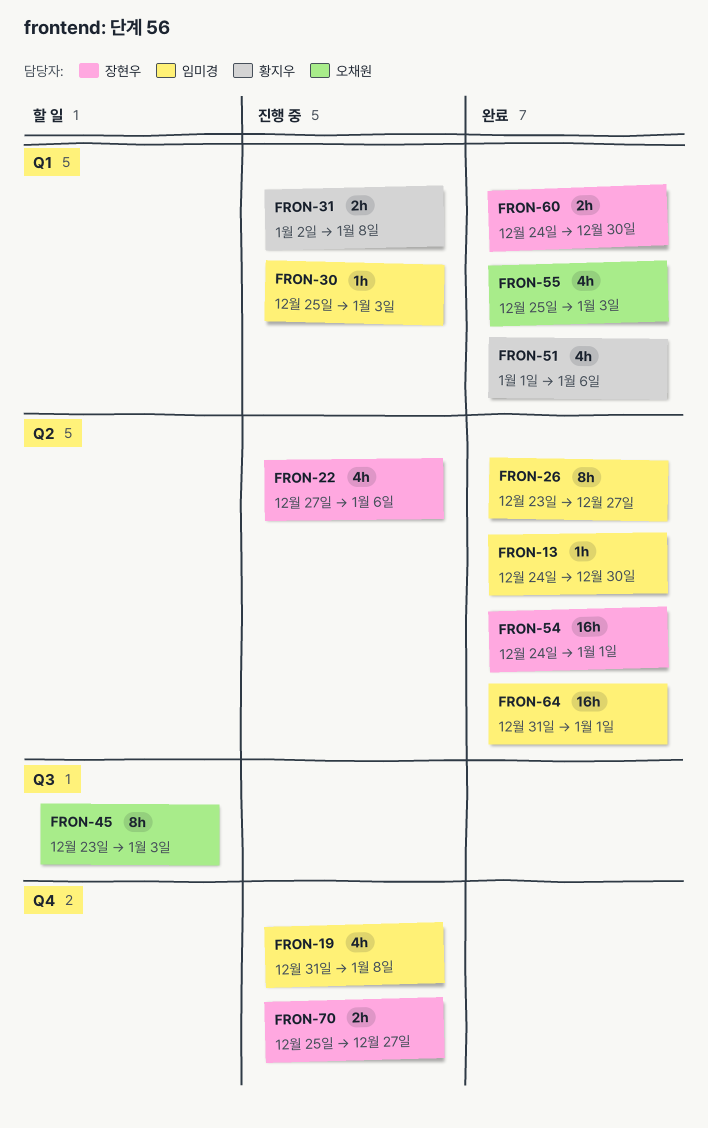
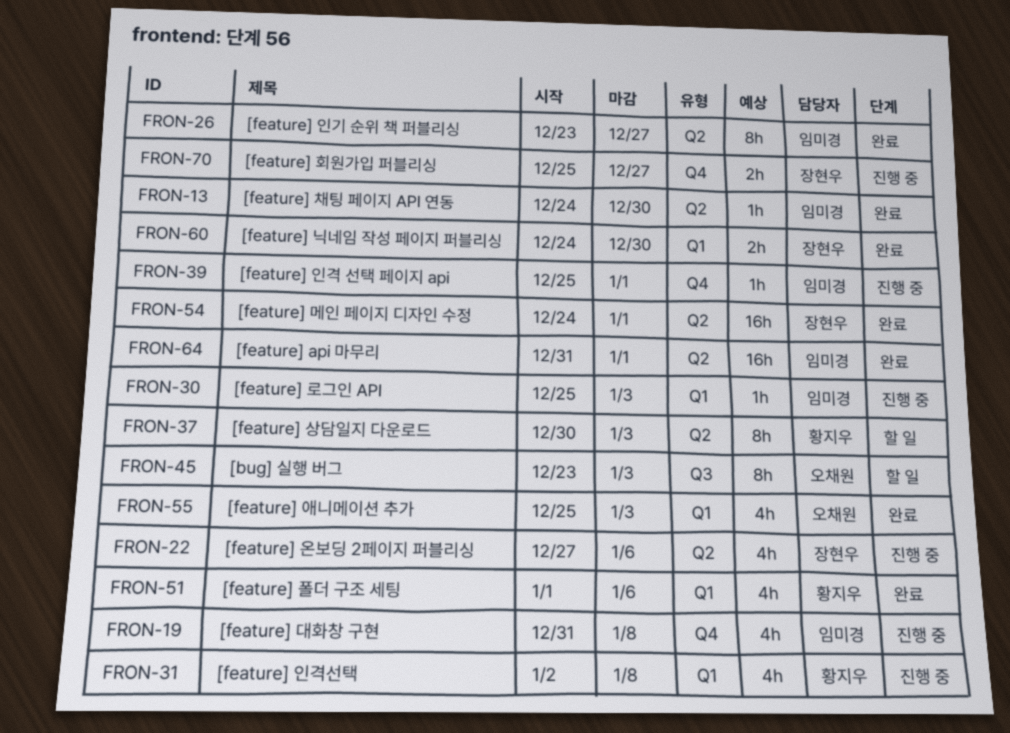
FRON-31, estimate: 2h -> 4h
FRON-37: none -> present
FRON-39: none -> present

